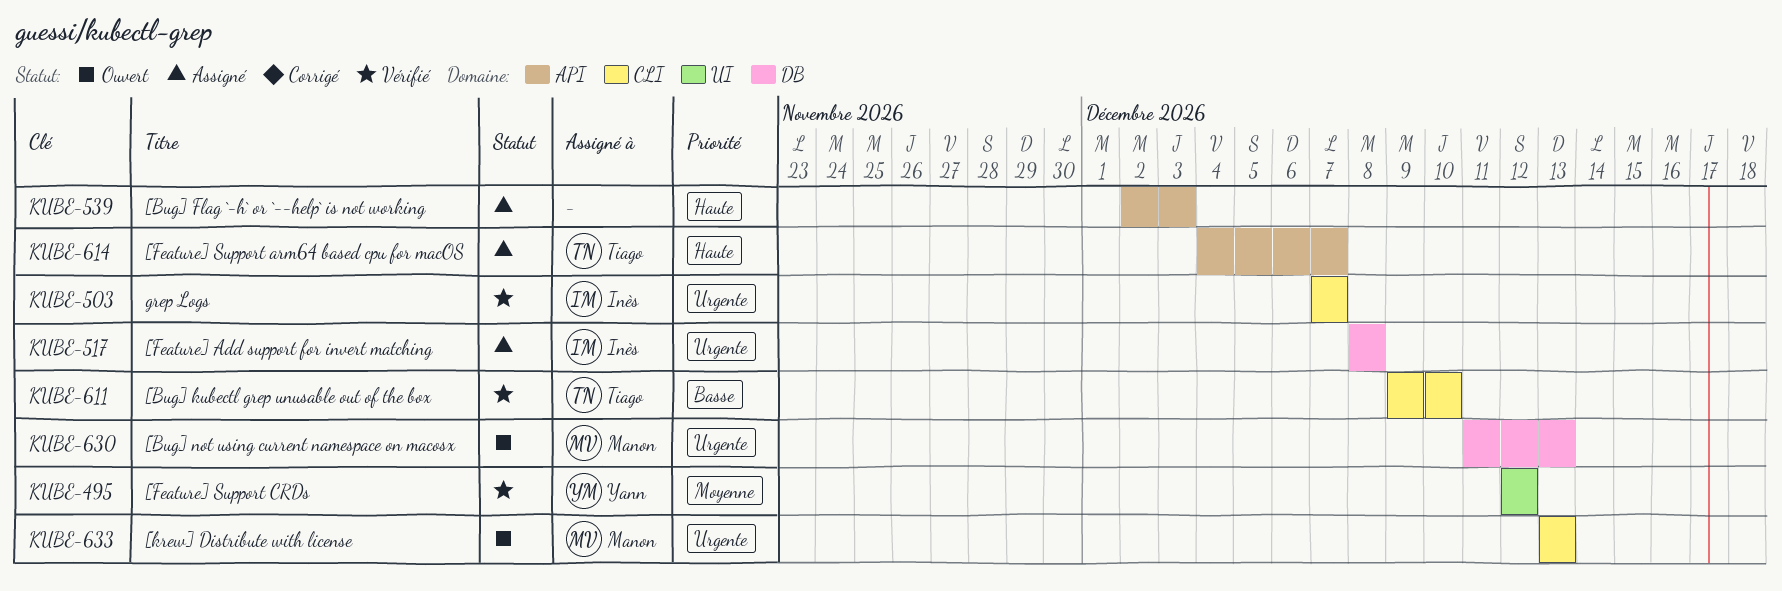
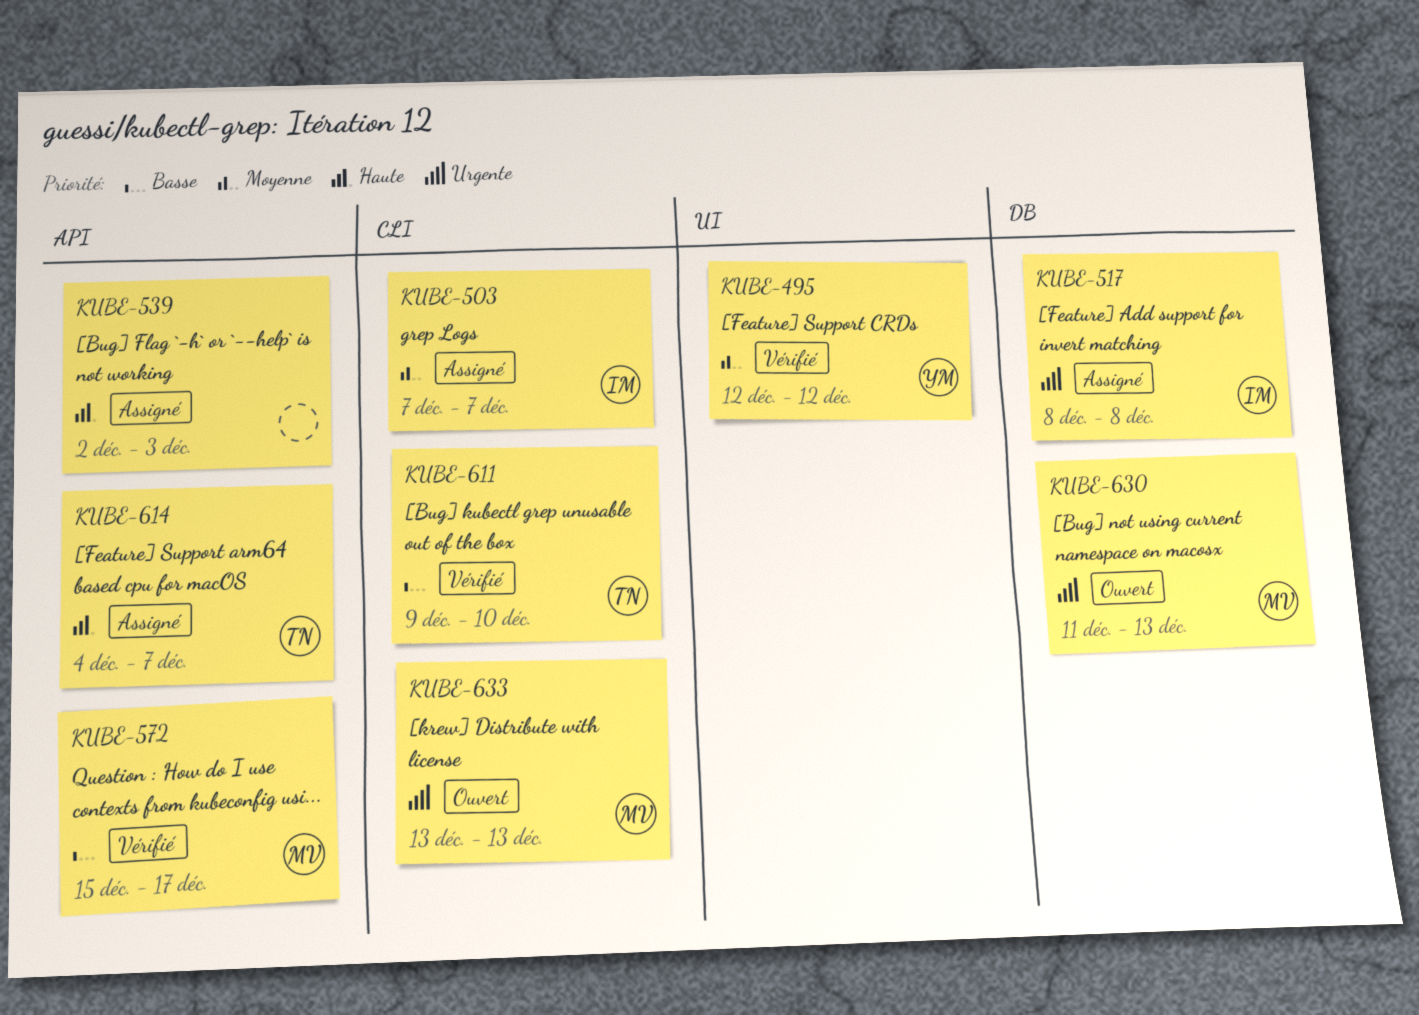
KUBE-503, status: Vérifié -> Assigné
KUBE-503, priority: Urgente -> Moyenne
KUBE-572: none -> present

